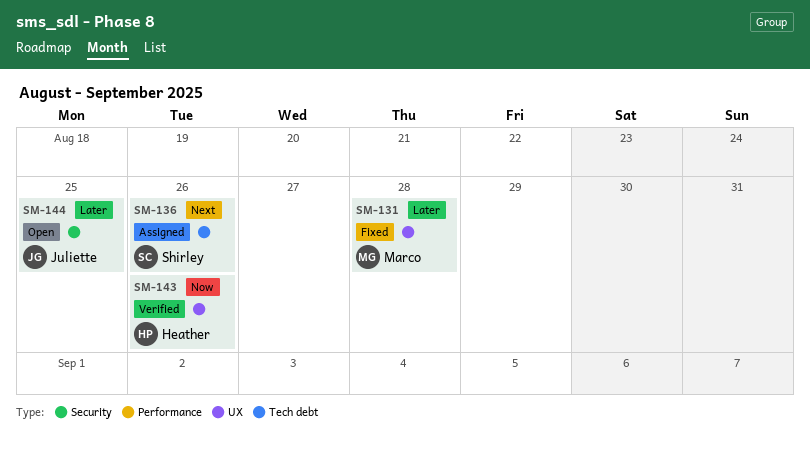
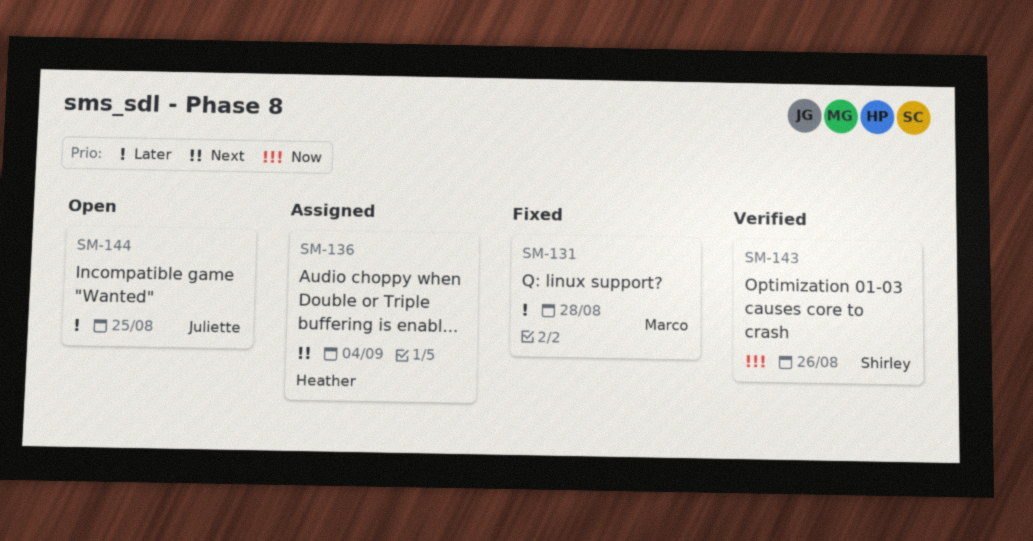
SM-136, owner: Shirley -> Heather
SM-136, due: Aug 26 -> Sep 4
SM-143, owner: Heather -> Shirley

